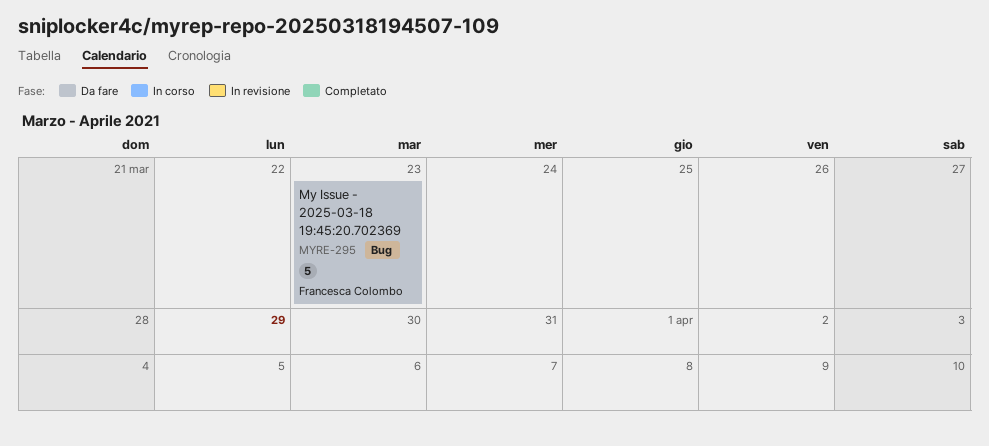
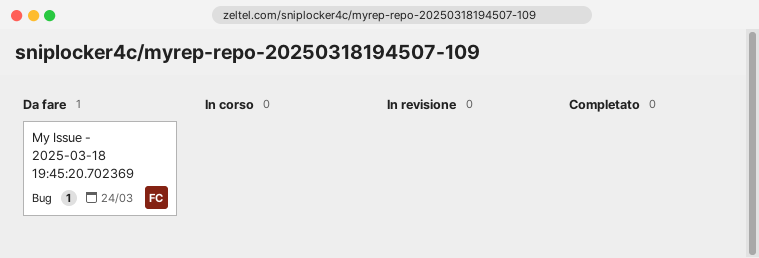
My Issue - 2025-03-18 19:45:20.702369, estimate: 5 -> 1
My Issue - 2025-03-18 19:45:20.702369, due: Mar 23 -> Mar 24

